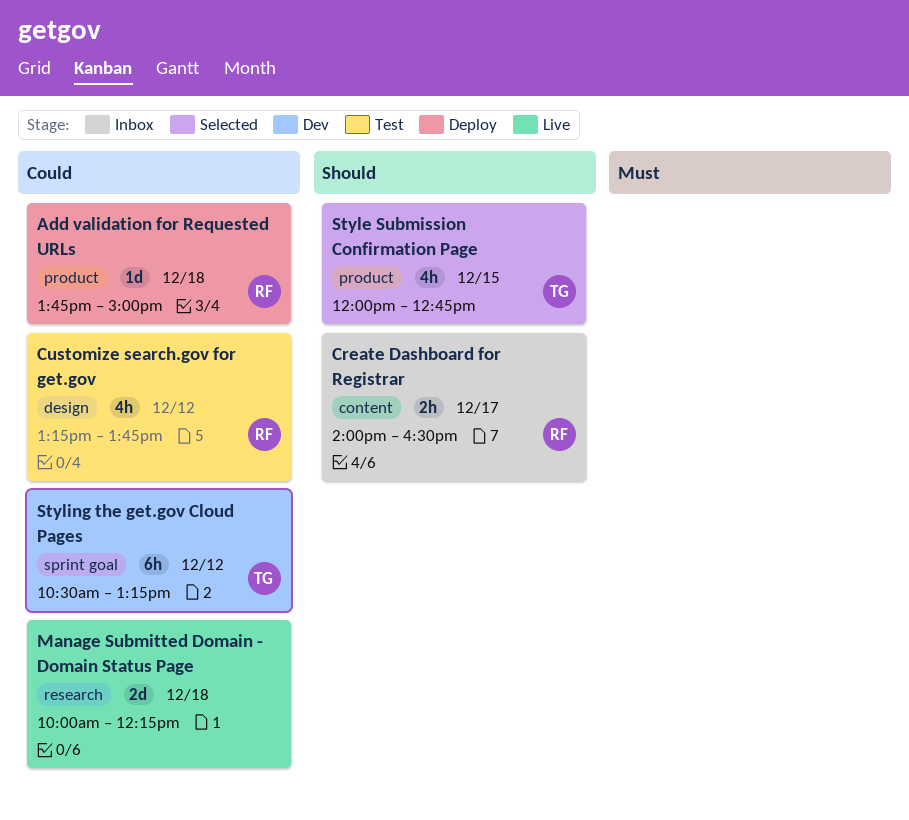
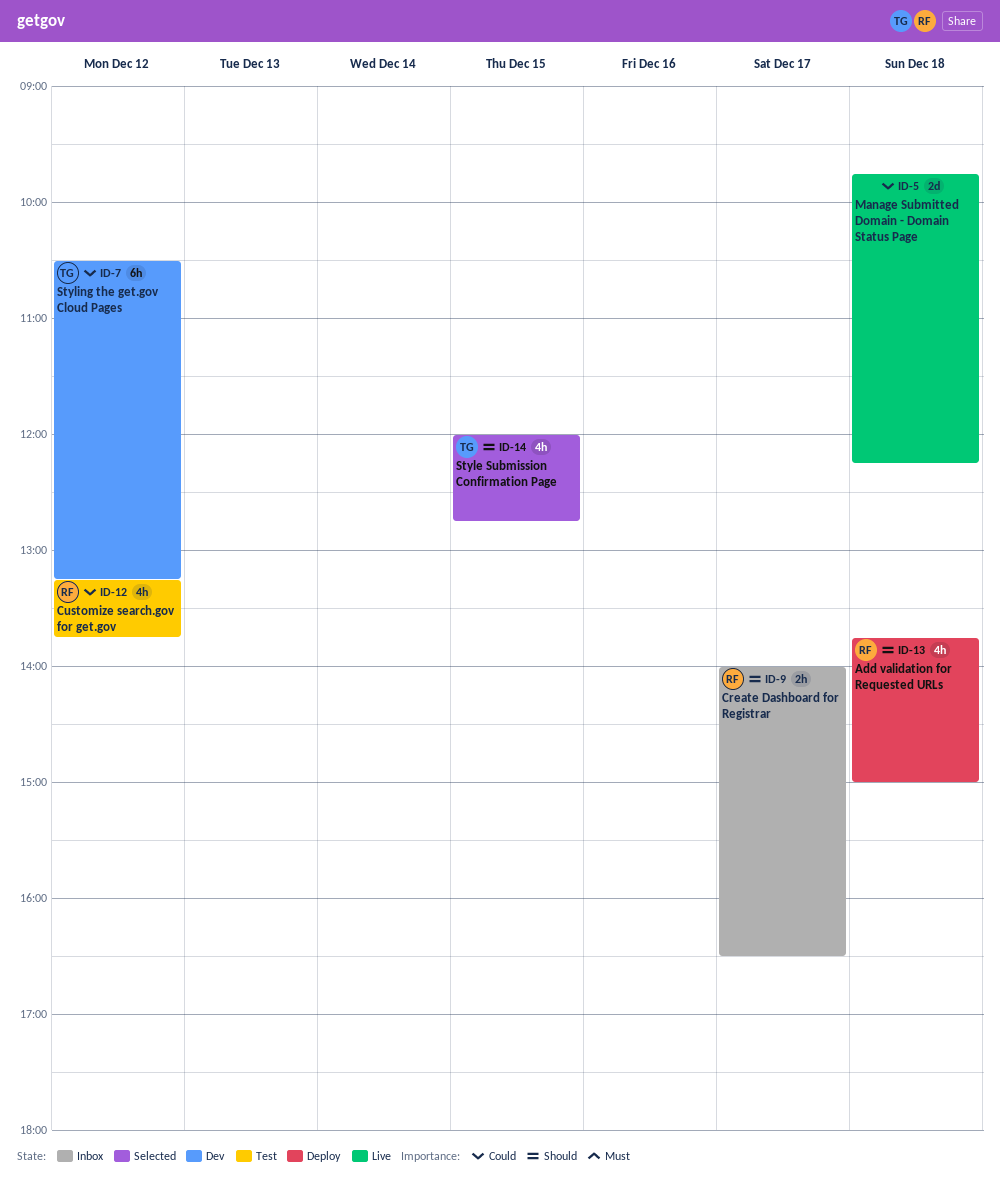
Add validation for Requested URLs, priority: Could -> Should
Add validation for Requested URLs, estimate: 1d -> 4h
Manage Submitted Domain - Domain Status Page, begins: 10:00 -> 09:45

